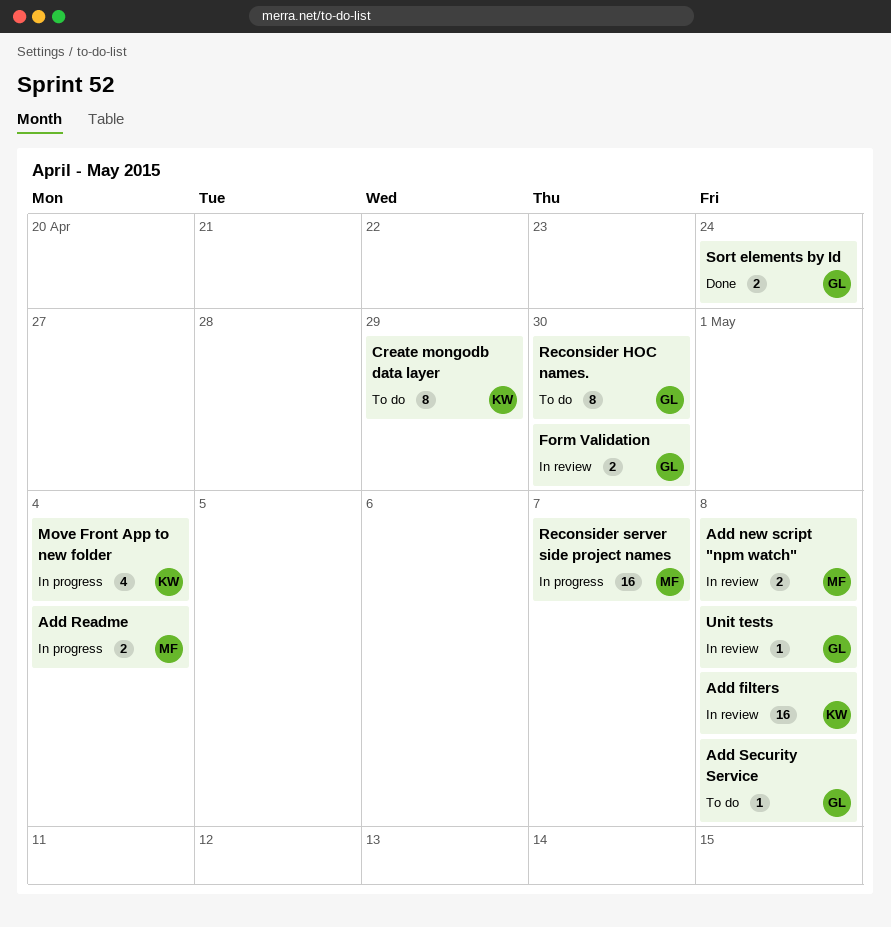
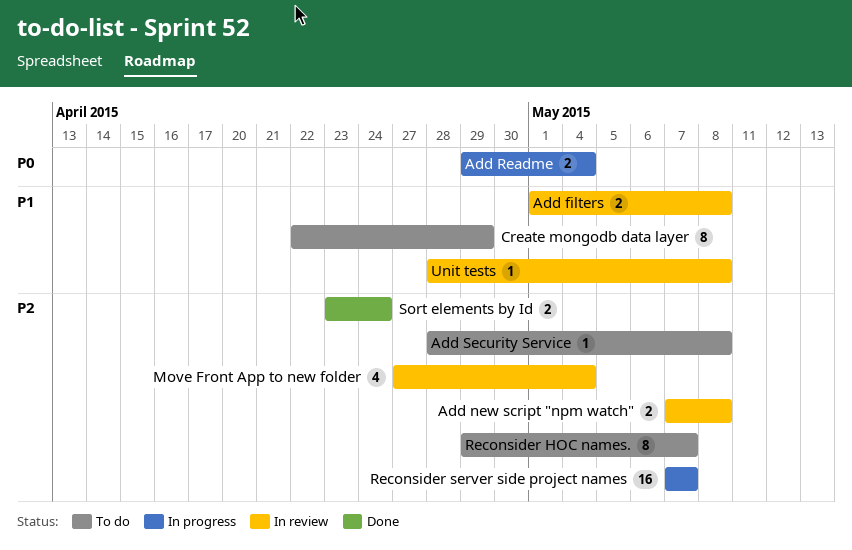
Add filters, estimate: 16 -> 2
Form Validation: present -> none
Move Front App to new folder, status: In progress -> In review
Reconsider HOC names., due: Apr 30 -> May 7

